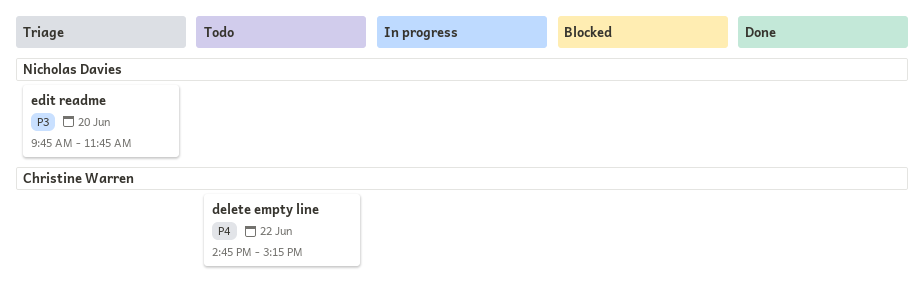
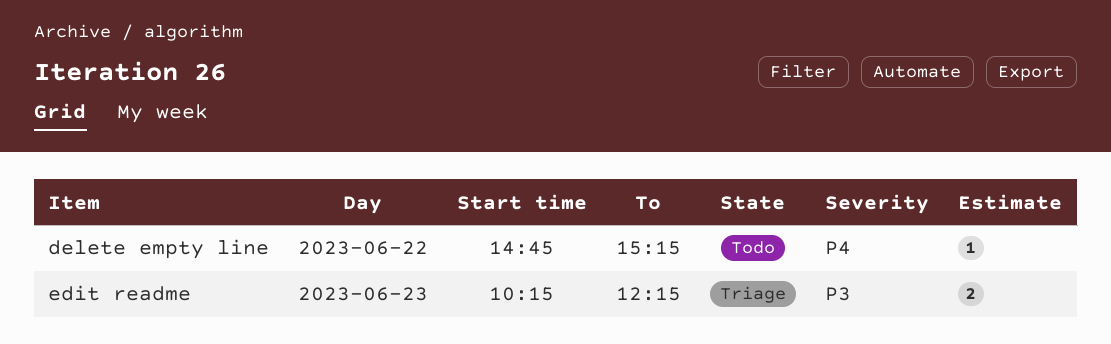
edit readme, day: Jun 20 -> Jun 23
edit readme, begins: 09:45 -> 10:15
edit readme, ends: 11:45 -> 12:15

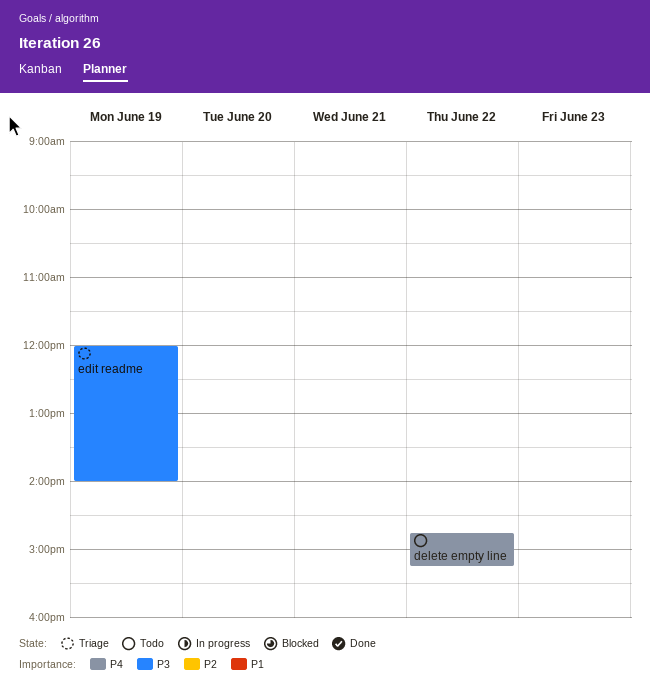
edit readme, day: Jun 23 -> Jun 19
edit readme, begins: 10:15 -> 12:00
edit readme, ends: 12:15 -> 14:00

